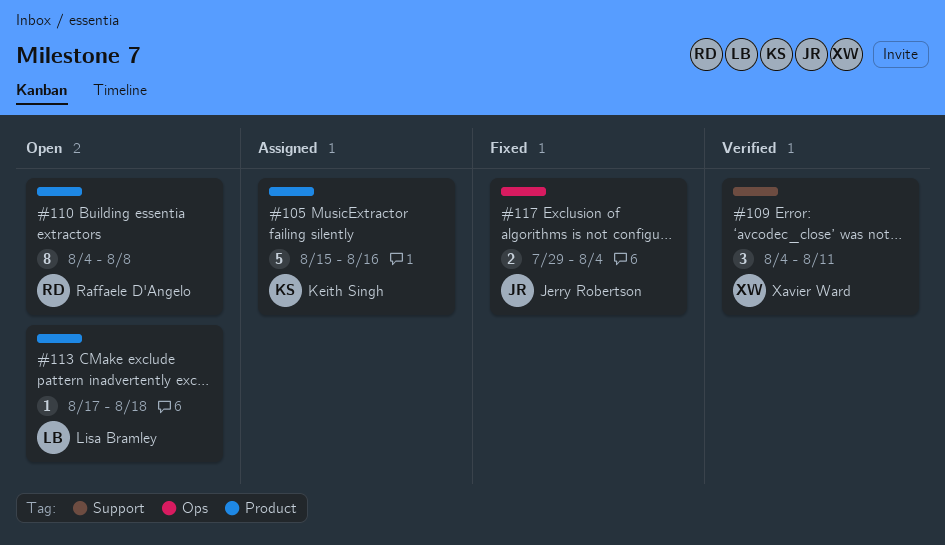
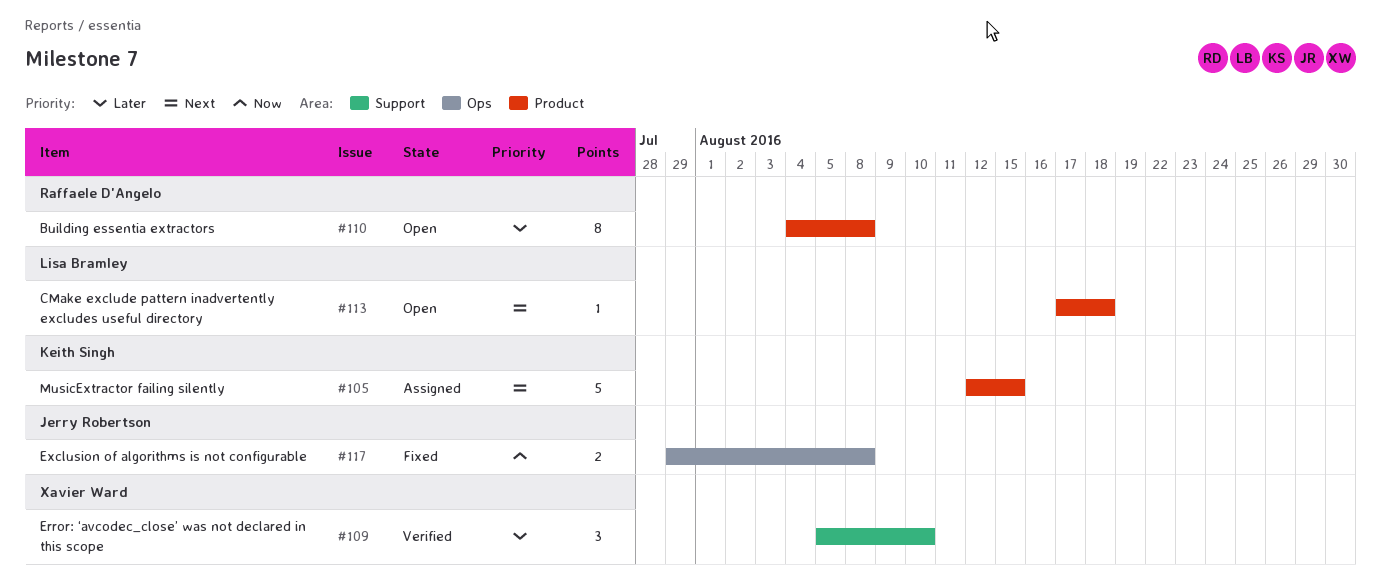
#105, start: Aug 15 -> Aug 12
#105, due: Aug 16 -> Aug 15
#109, start: Aug 4 -> Aug 5
#109, due: Aug 11 -> Aug 10
#117, due: Aug 4 -> Aug 8

